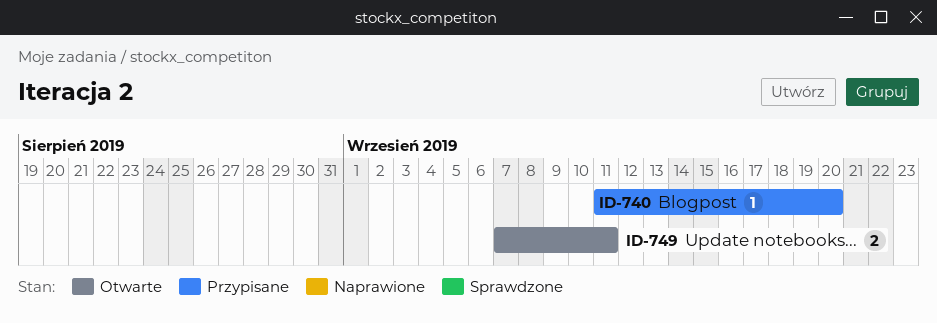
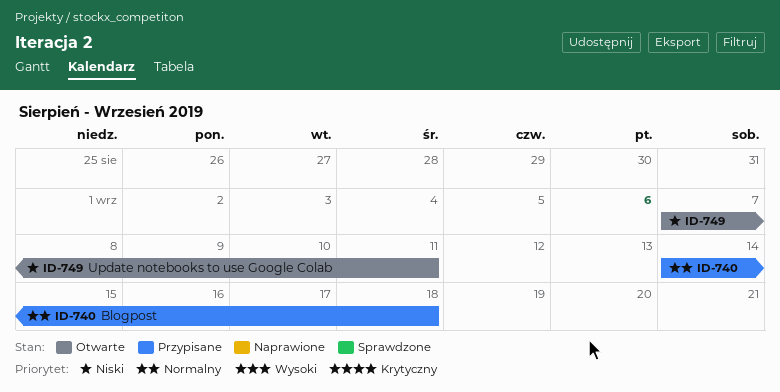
ID-740, start: Sep 11 -> Sep 14
ID-740, due: Sep 20 -> Sep 18

